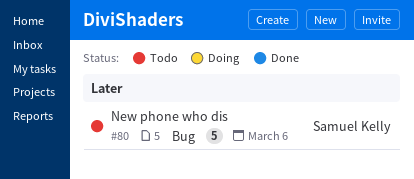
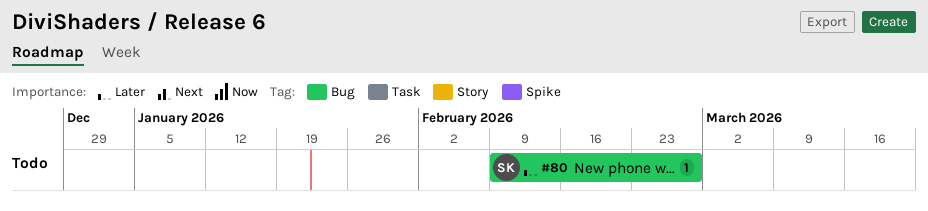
#80, estimate: 5 -> 1
#80, due: Mar 6 -> Feb 27

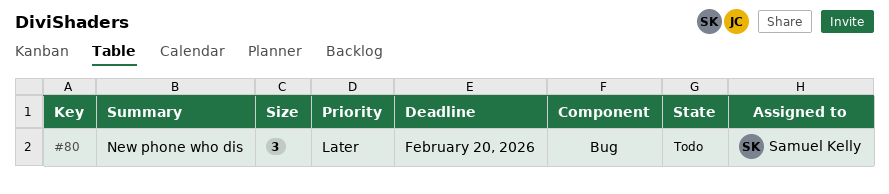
#80, estimate: 1 -> 3
#80, due: Feb 27 -> Feb 20

